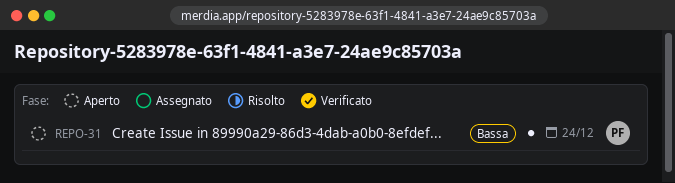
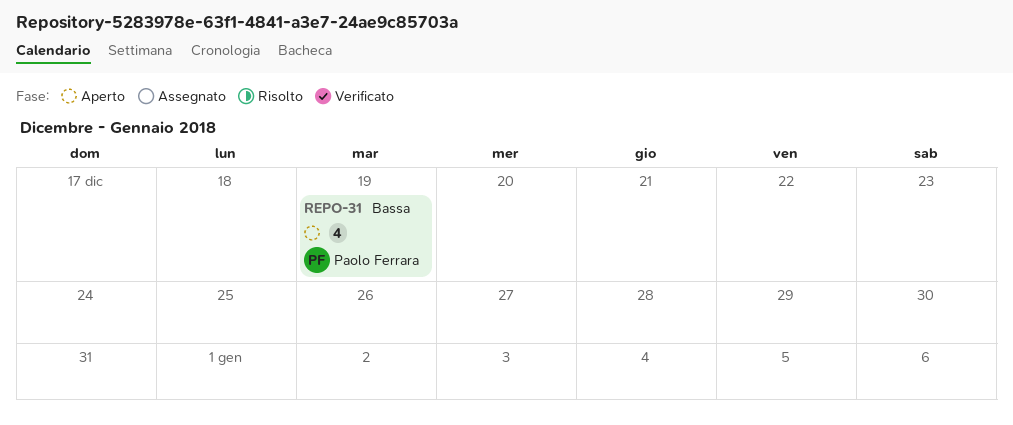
REPO-31, estimate: 1 -> 4
REPO-31, due: Dec 24 -> Dec 19

